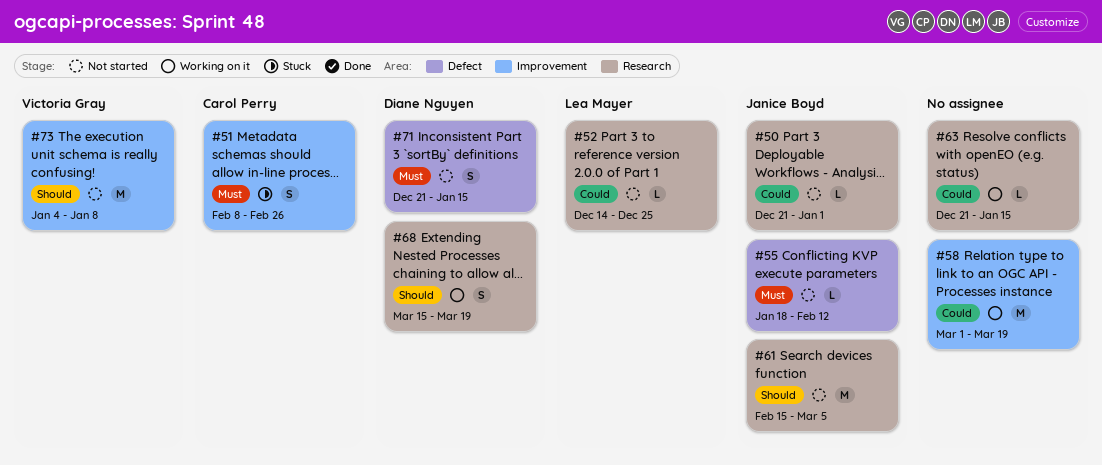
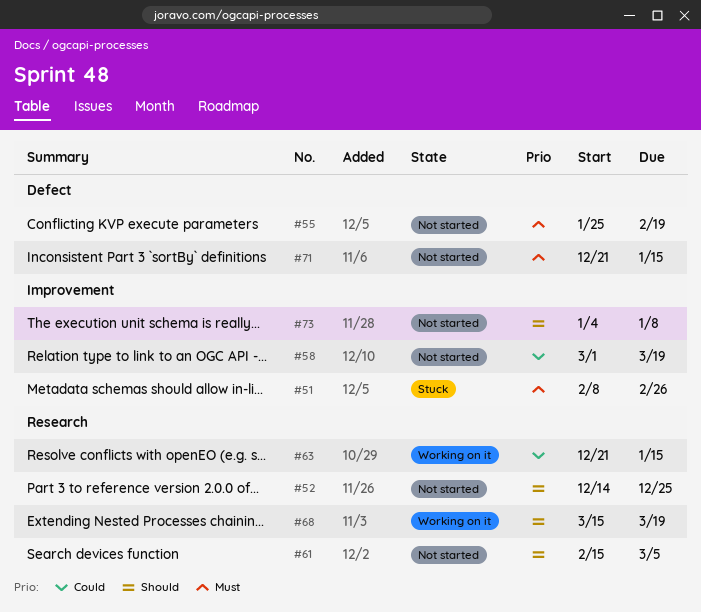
#50: present -> none
#52, priority: Could -> Should
#55, start: Jan 18 -> Jan 25
#55, due: Feb 12 -> Feb 19
#58, status: Working on it -> Not started

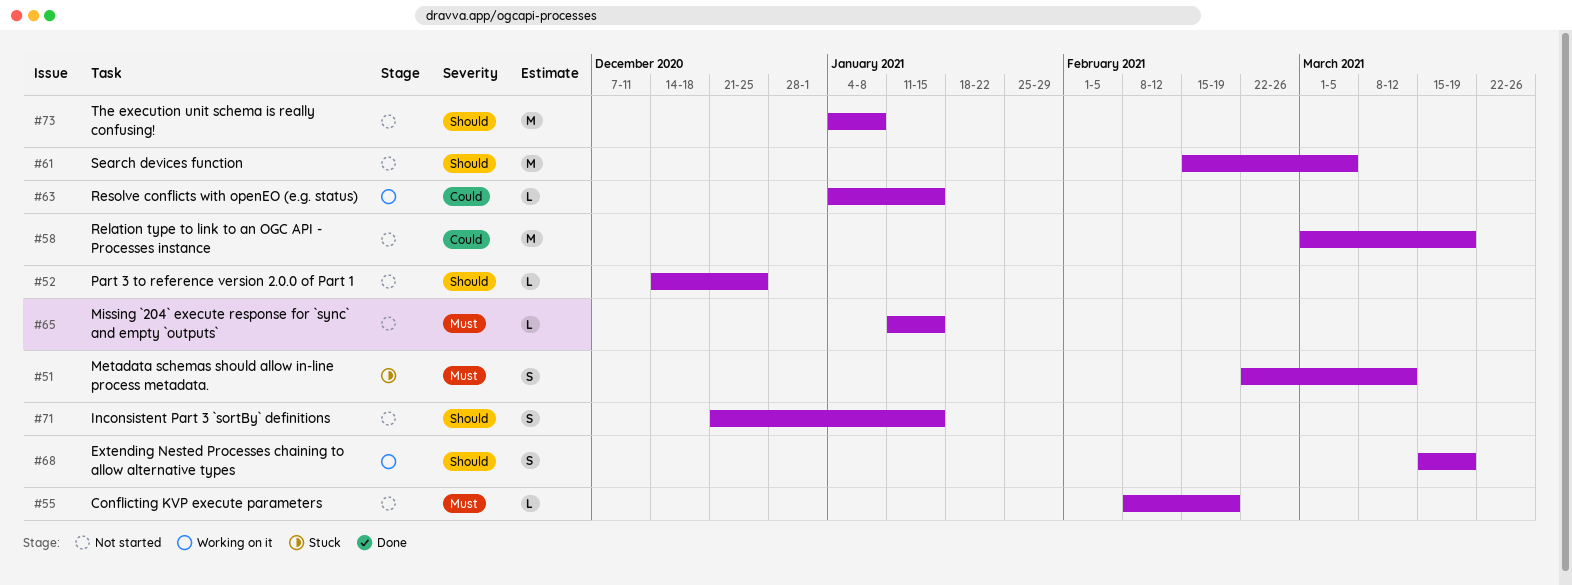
#51, start: Feb 8 -> Feb 22
#51, due: Feb 26 -> Mar 12
#55, start: Jan 25 -> Feb 8
#63, start: Dec 21 -> Jan 4
#65: none -> present
#71, priority: Must -> Should

